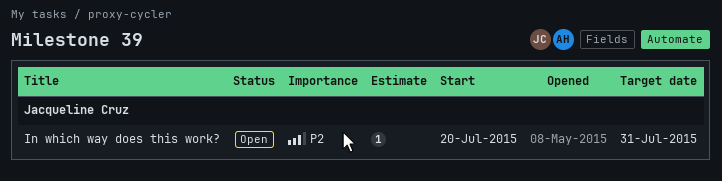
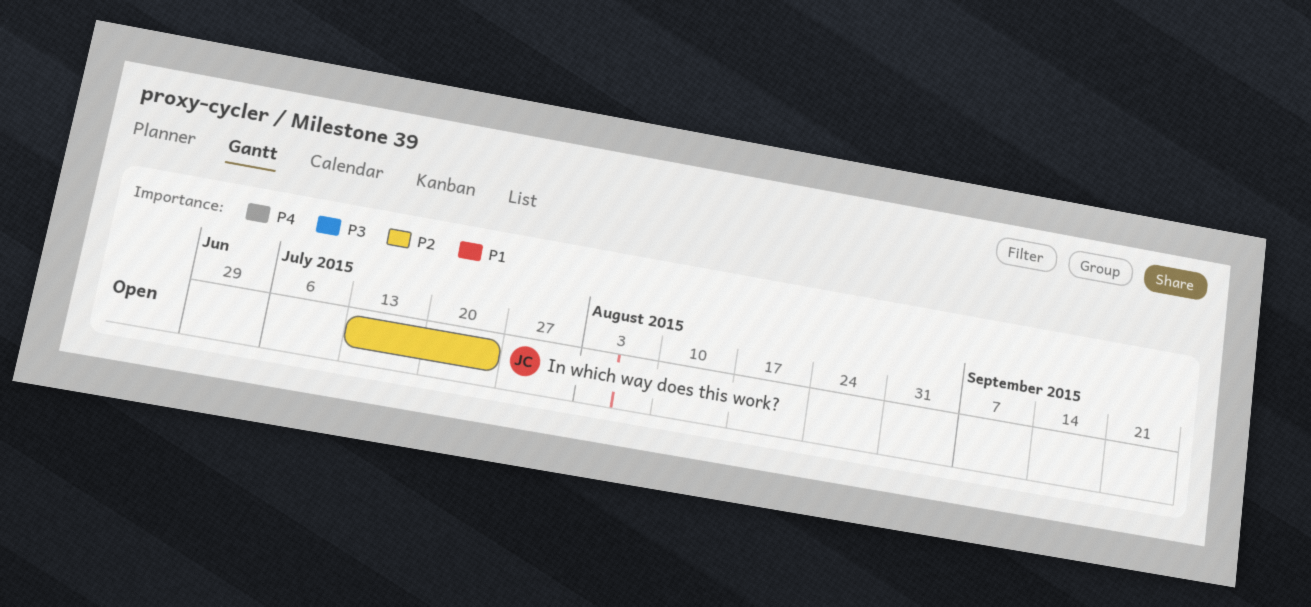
In which way does this work?, start: Jul 20 -> Jul 13
In which way does this work?, due: Jul 31 -> Jul 24

